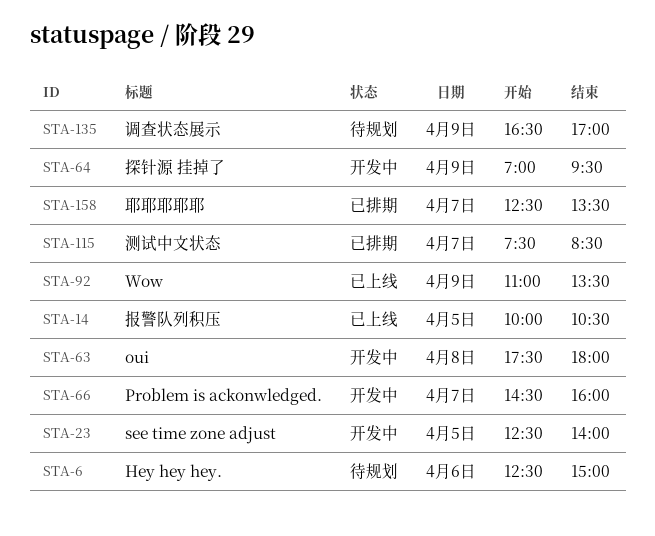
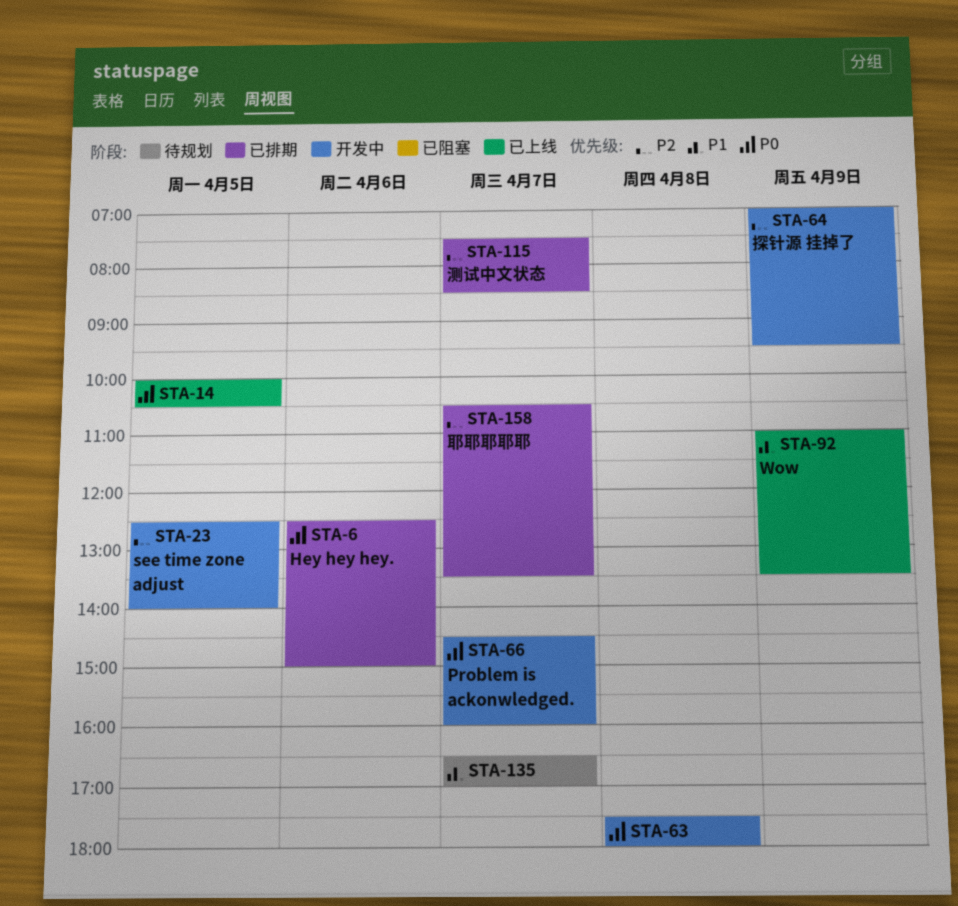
STA-6, status: 待规划 -> 已排期
STA-135, day: Apr 9 -> Apr 7
STA-158, begins: 12:30 -> 10:30

